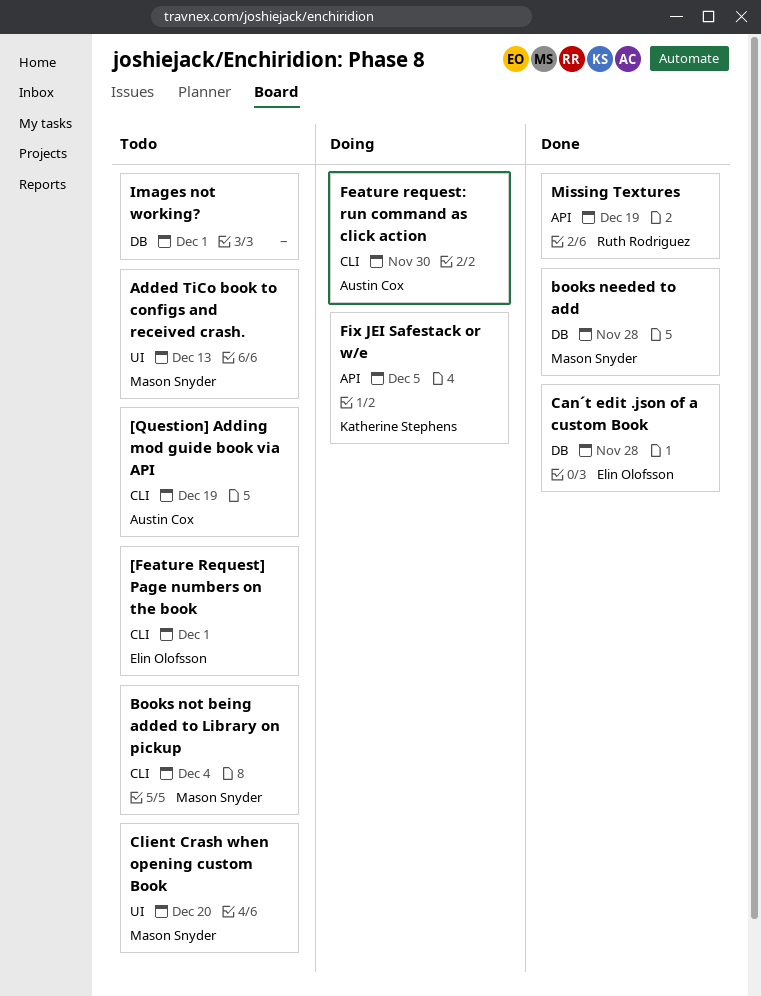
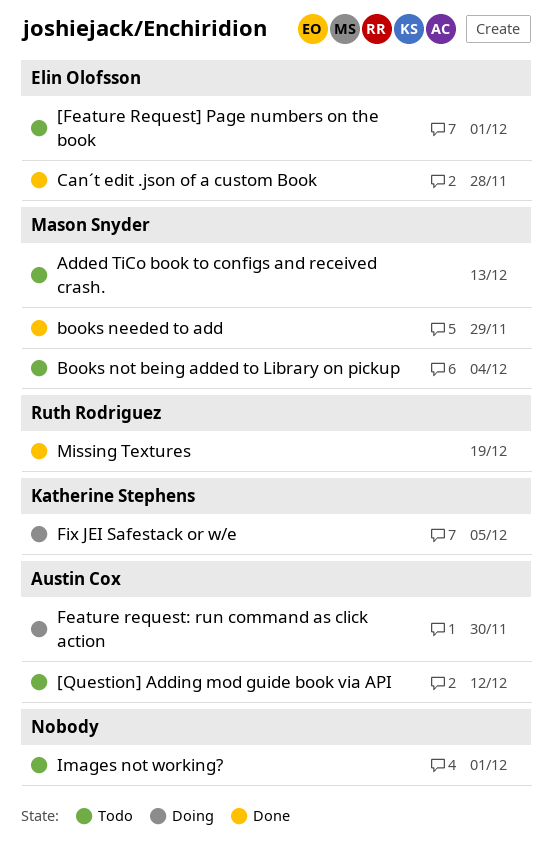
[Question] Adding mod guide book via API, due: Dec 19 -> Dec 12
books needed to add, due: Nov 28 -> Nov 29
Client Crash when opening custom Book: present -> none

